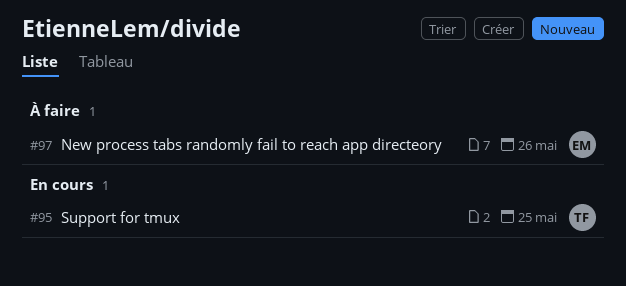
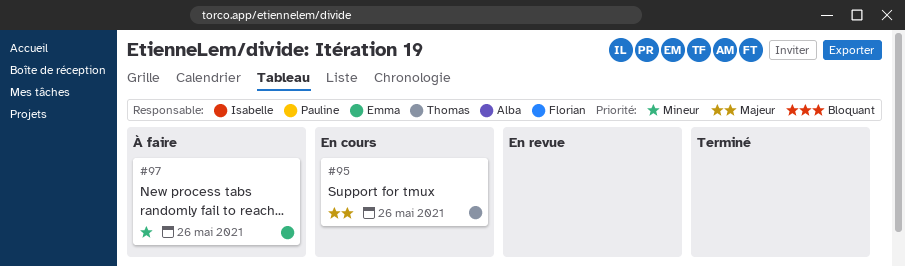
#95, due: May 25 -> May 26

